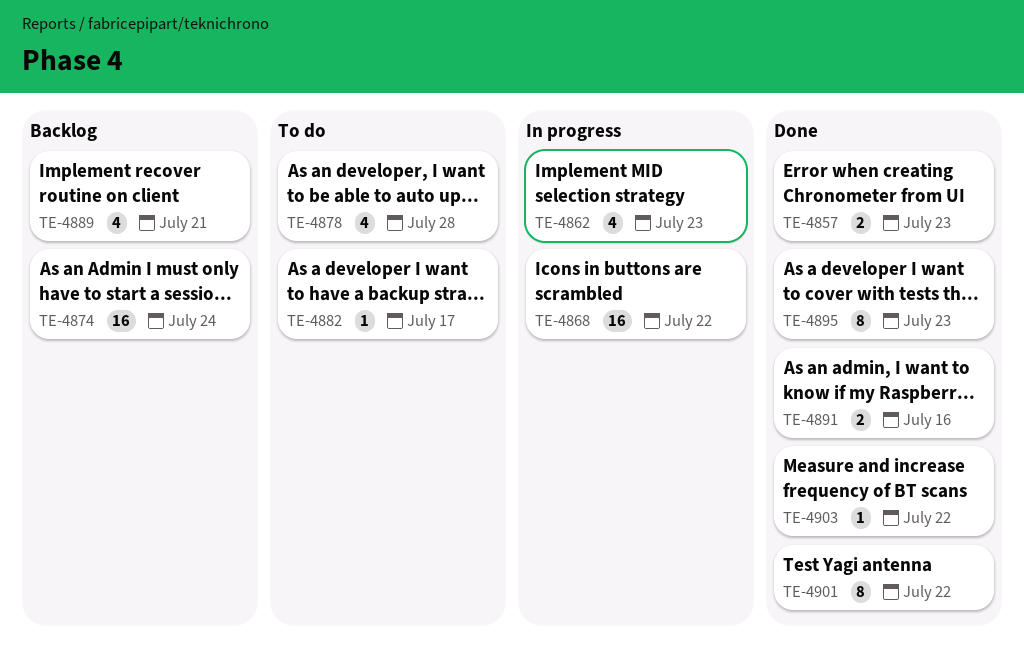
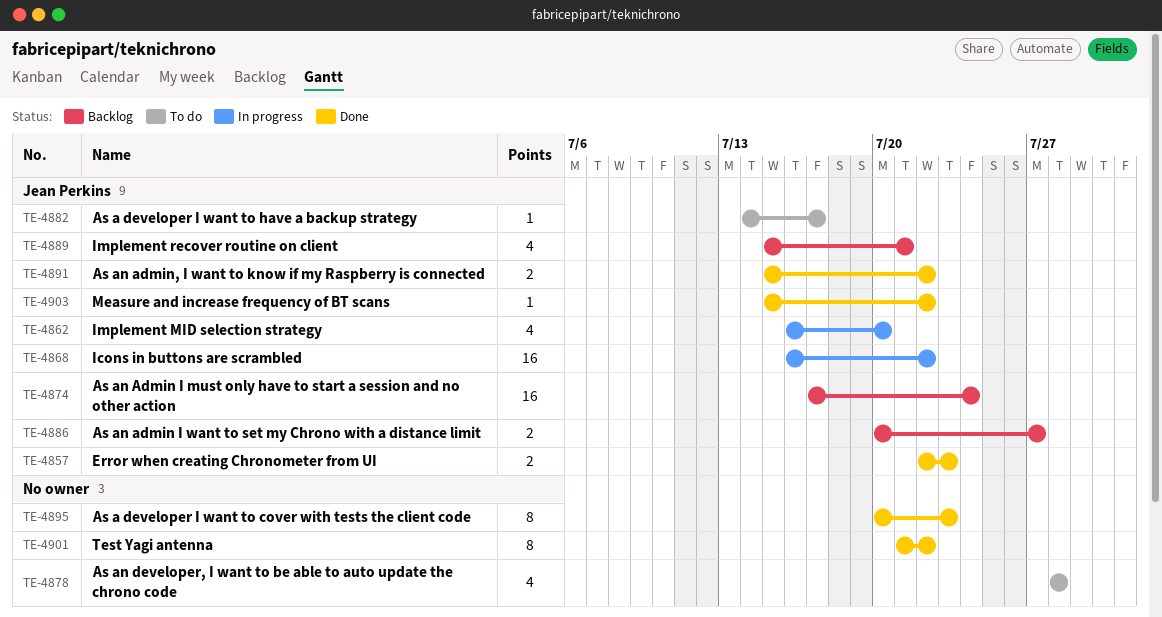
TE-4862, due: Jul 23 -> Jul 20
TE-4886: none -> present
TE-4891, due: Jul 16 -> Jul 22

